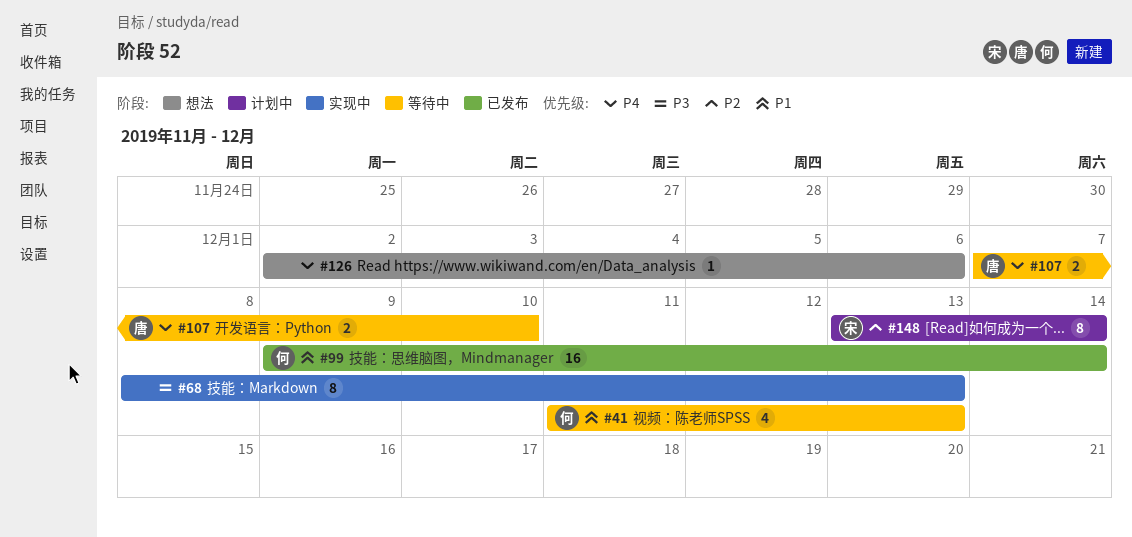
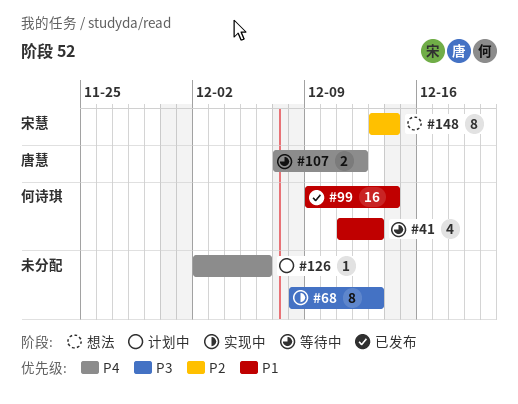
#107, due: Dec 10 -> Dec 12
#126, status: 想法 -> 计划中
#148, status: 计划中 -> 想法

